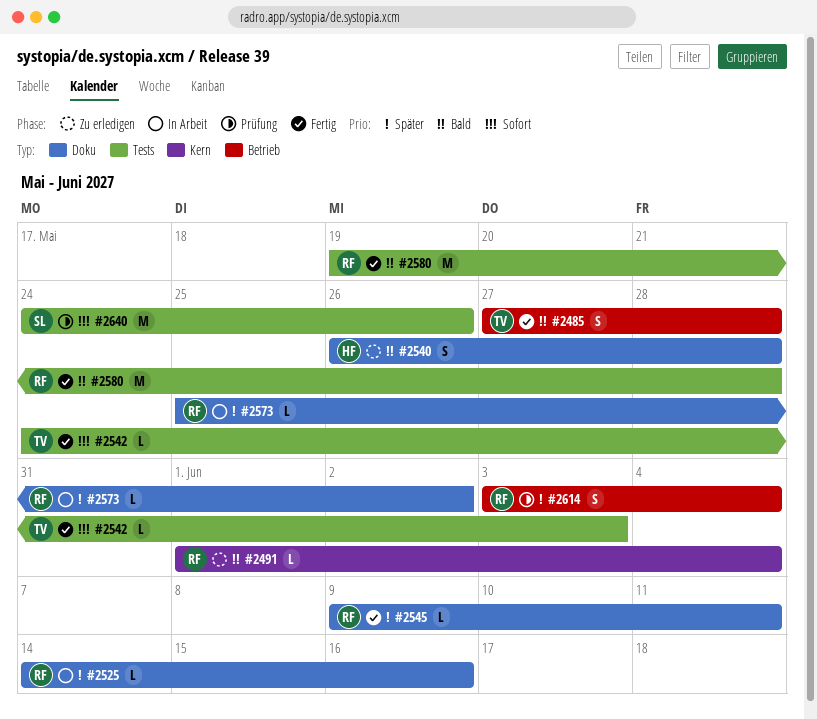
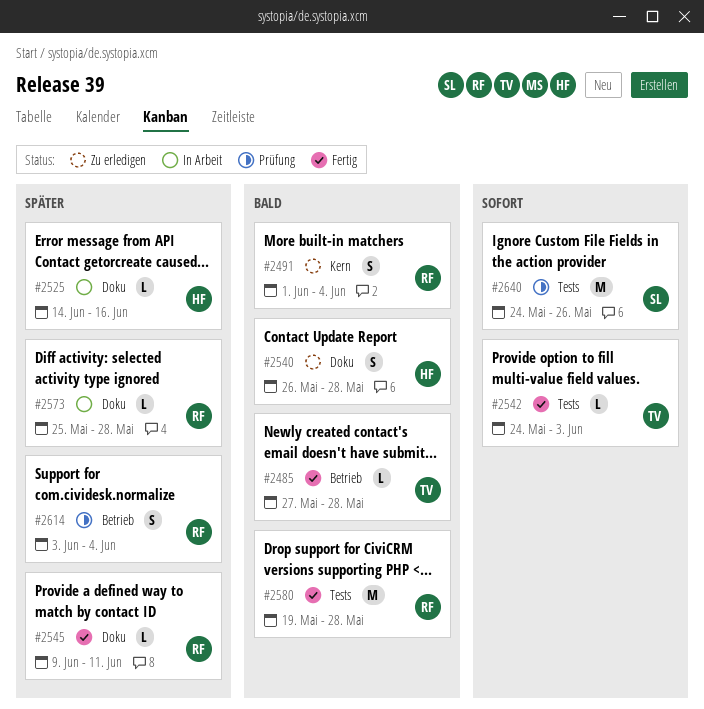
#2485, estimate: S -> L
#2491, estimate: L -> S
#2525, owner: RF -> HF
#2573, due: Jun 2 -> May 28

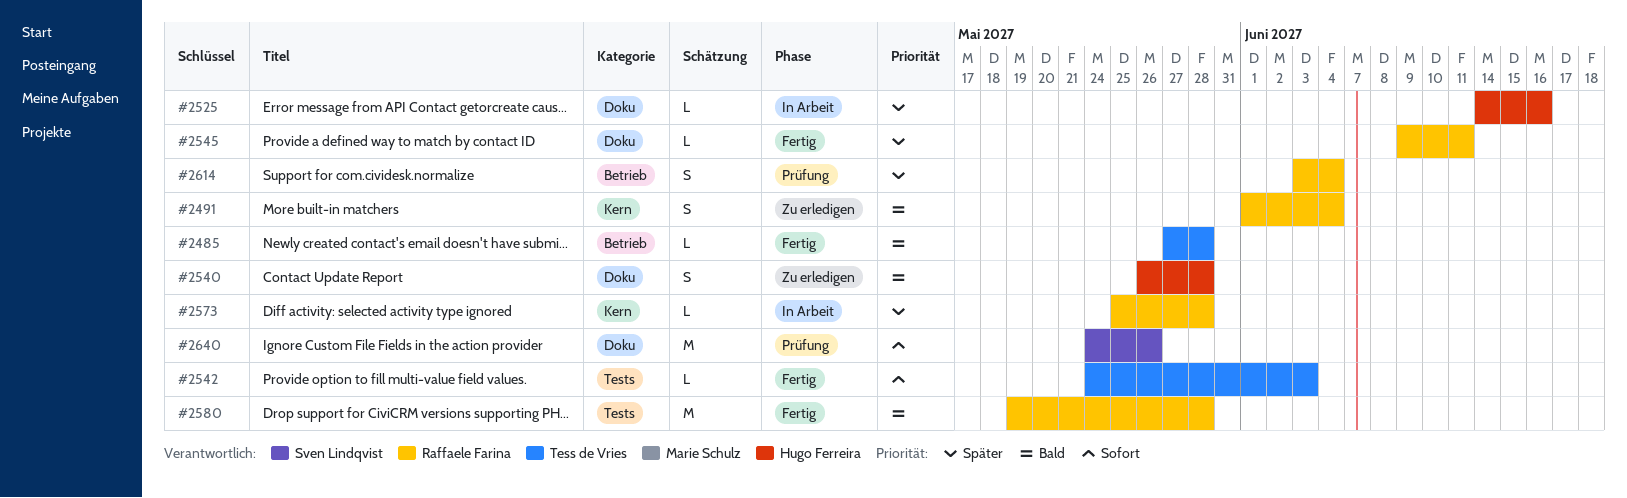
#2573, label: Doku -> Kern
#2640, label: Tests -> Doku

